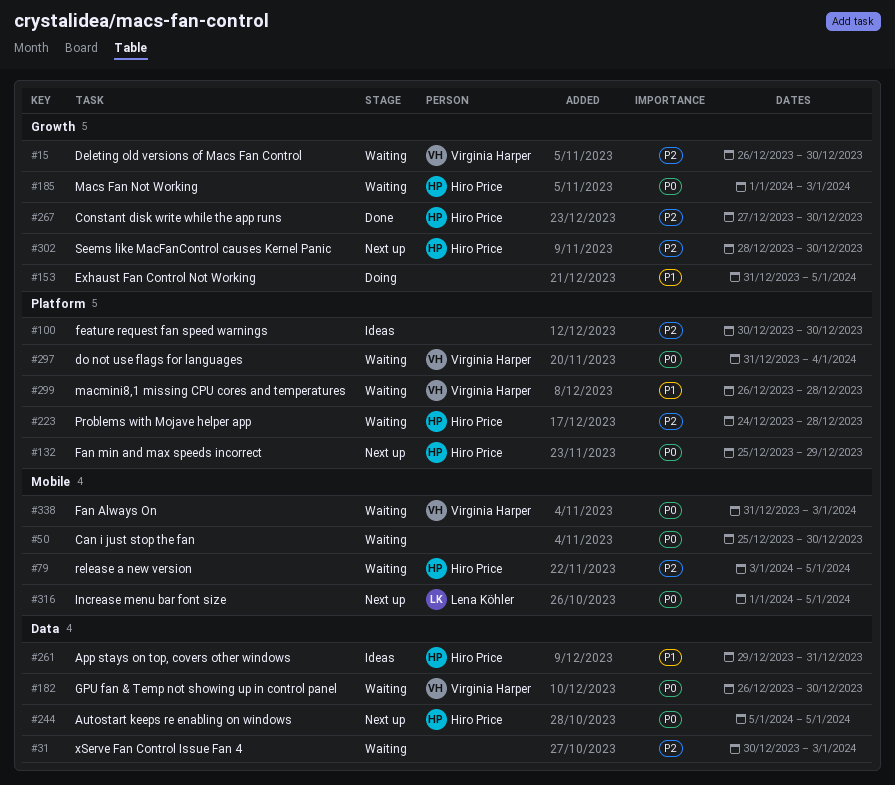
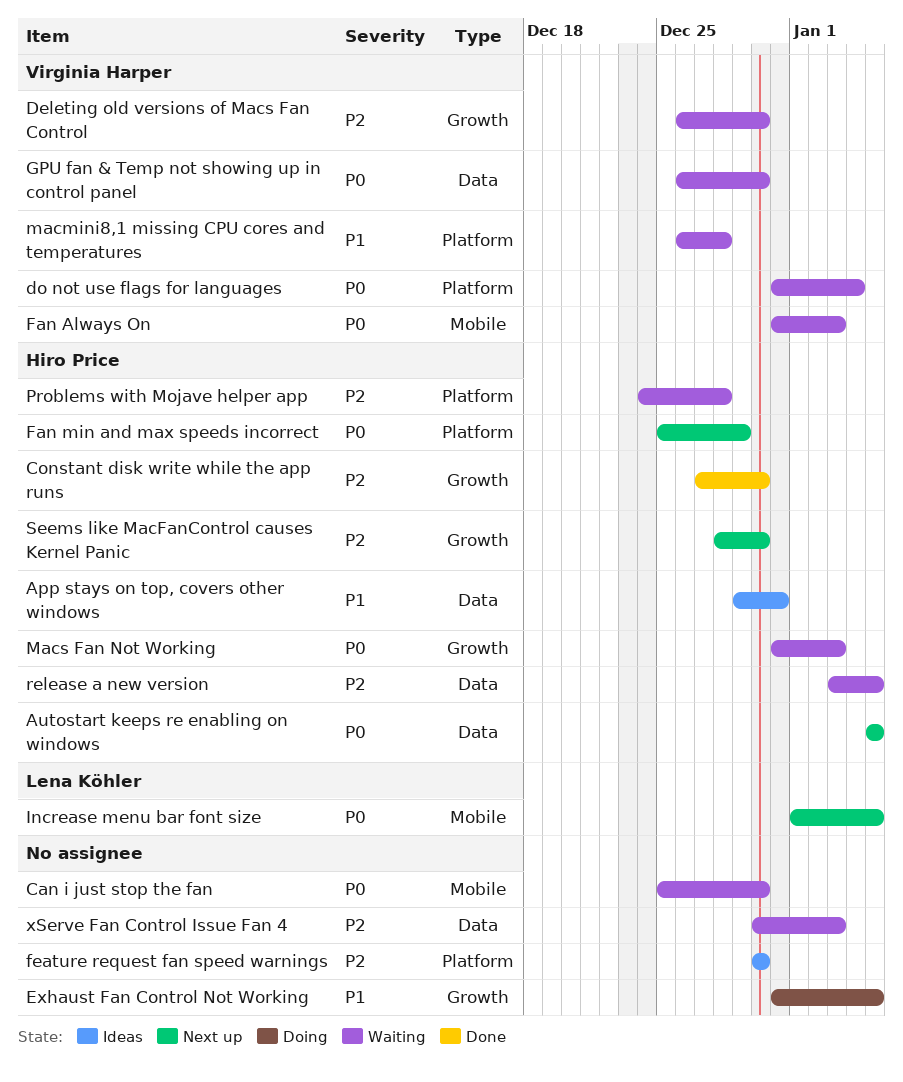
Macs Fan Not Working, start: Jan 1 -> Dec 31
release a new version, label: Mobile -> Data

